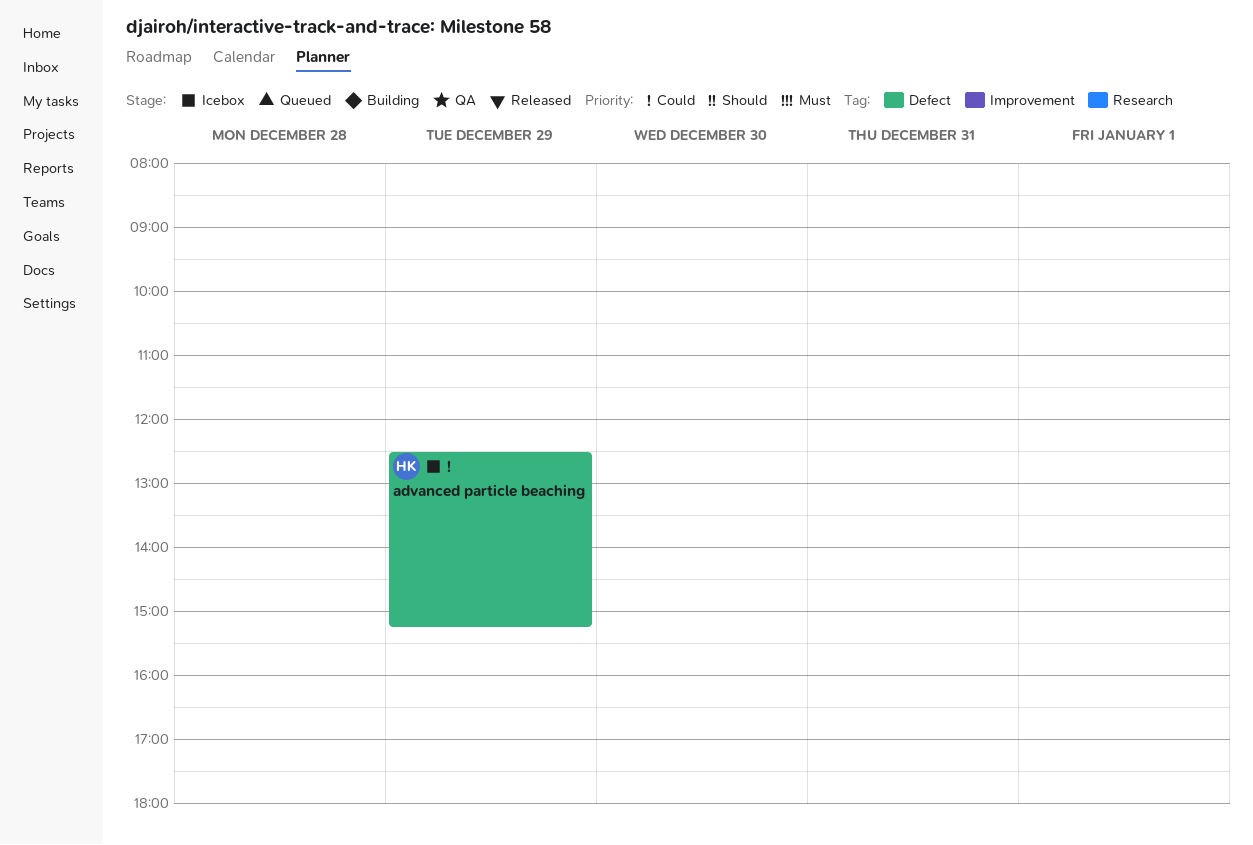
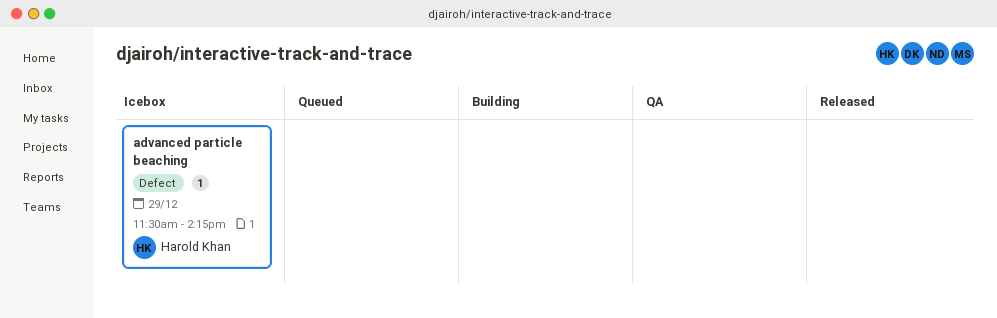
advanced particle beaching, begins: 12:30 -> 11:30
advanced particle beaching, ends: 15:15 -> 14:15

